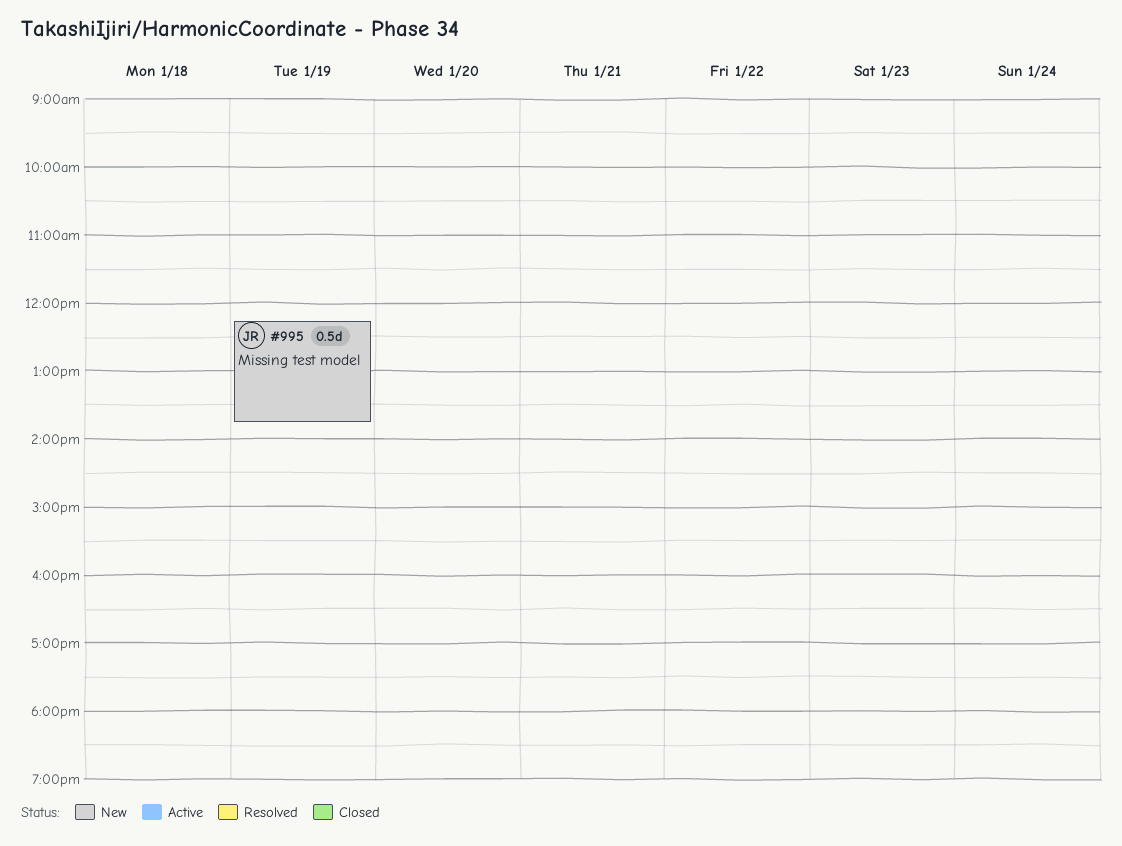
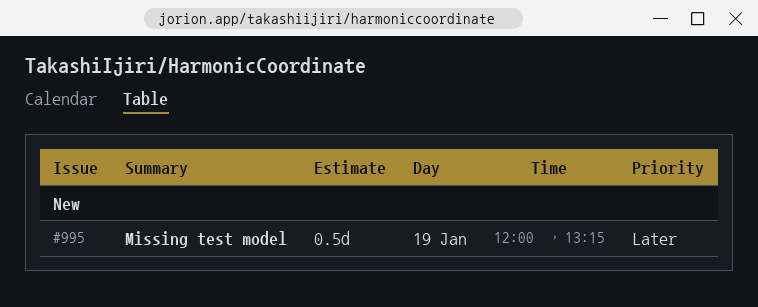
#995, begins: 12:15 -> 12:00
#995, ends: 13:45 -> 13:15

